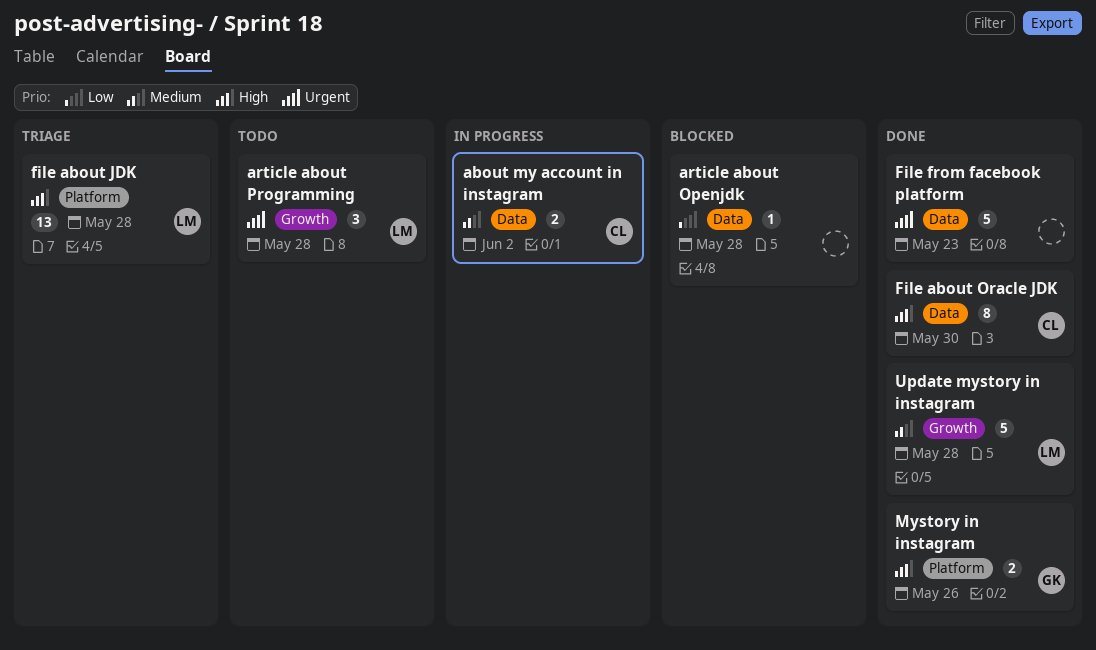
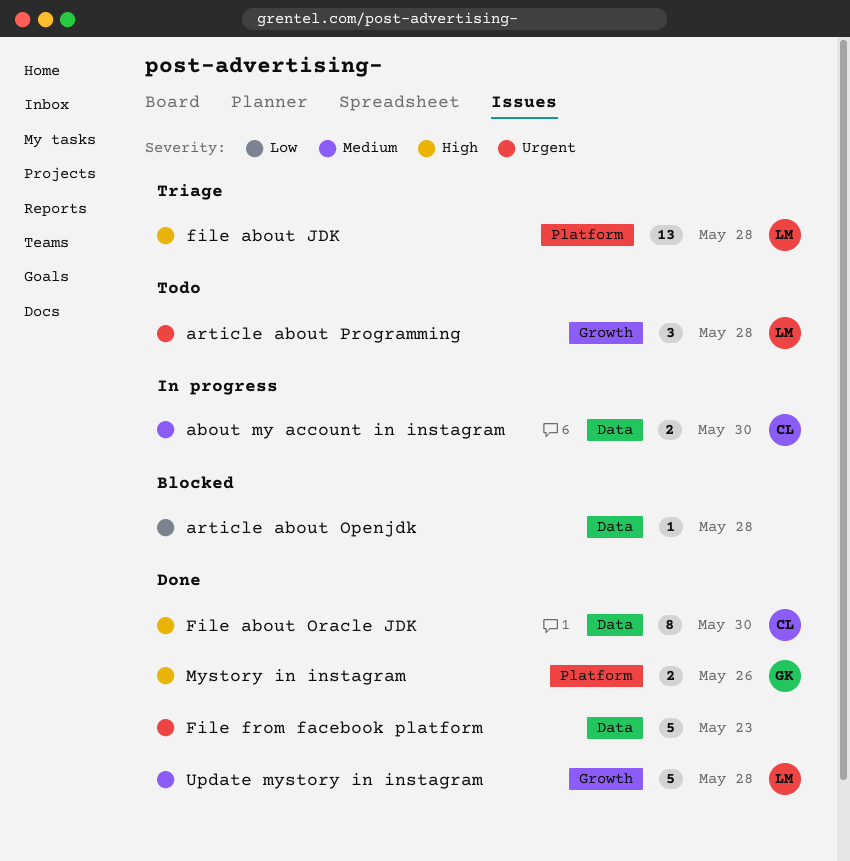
about my account in instagram, due: Jun 2 -> May 30

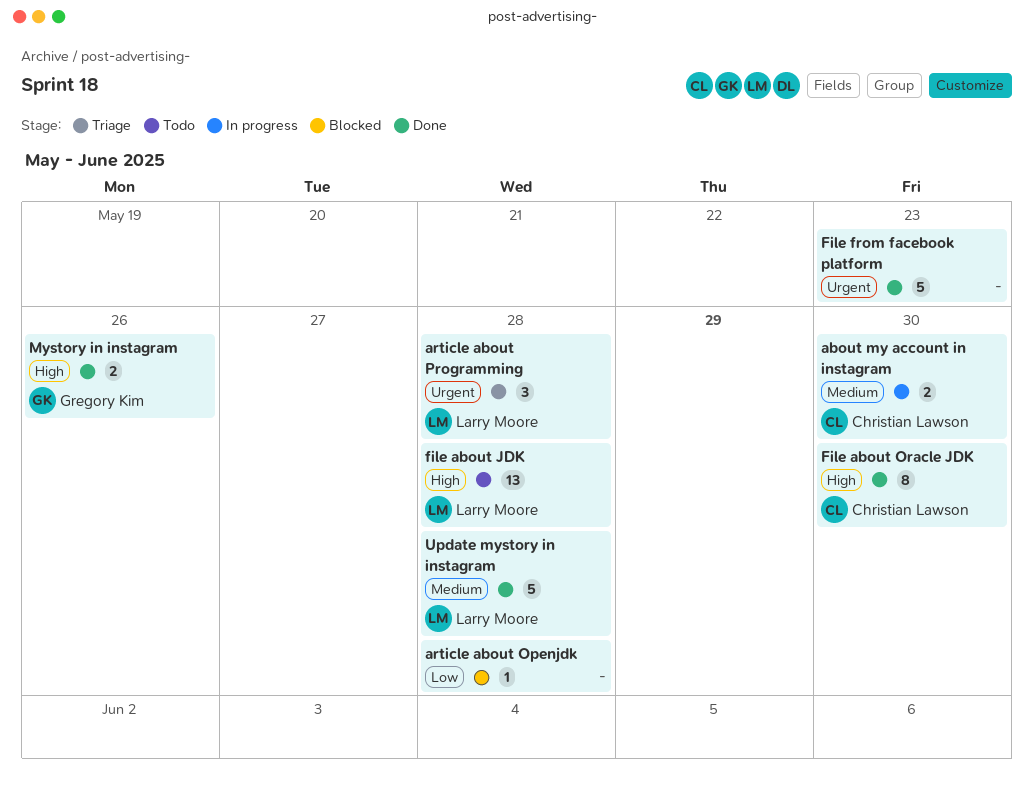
article about Programming, status: Todo -> Triage
file about JDK, status: Triage -> Todo

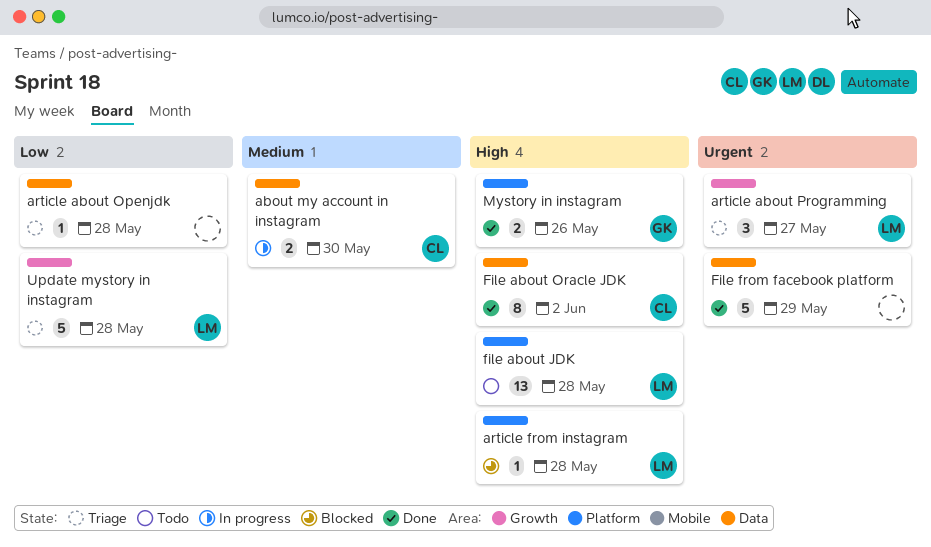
article about Openjdk, status: Blocked -> Triage
article about Programming, due: May 28 -> May 27
article from instagram: none -> present
File about Oracle JDK, due: May 30 -> Jun 2
File from facebook platform, due: May 23 -> May 29
Update mystory in instagram, status: Done -> Triage
Update mystory in instagram, priority: Medium -> Low

